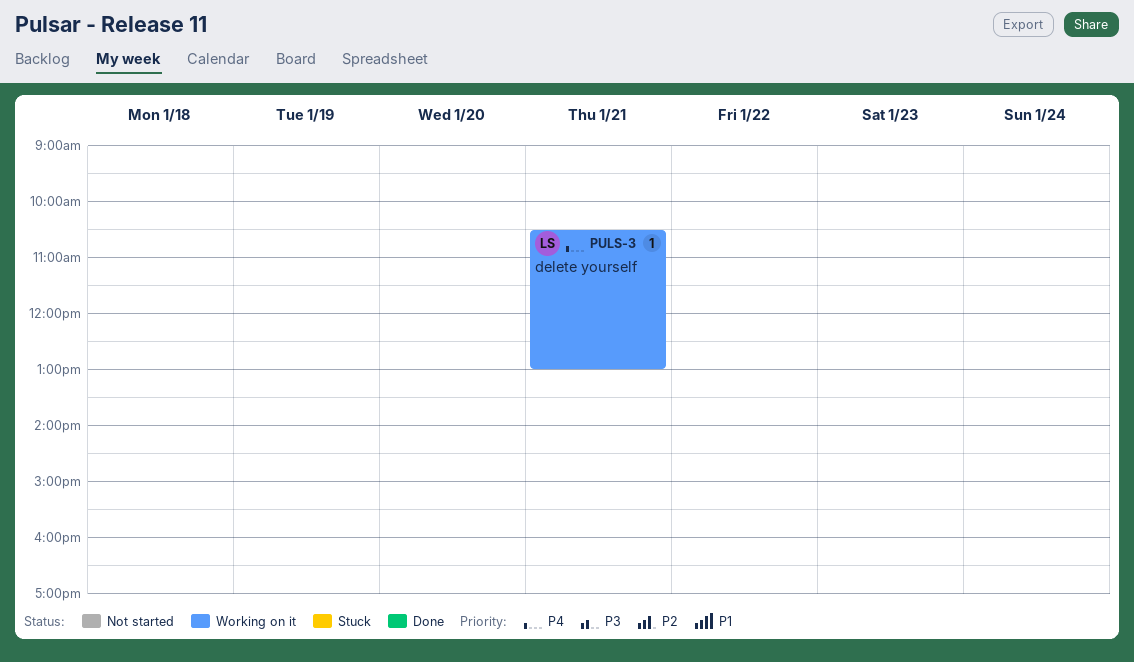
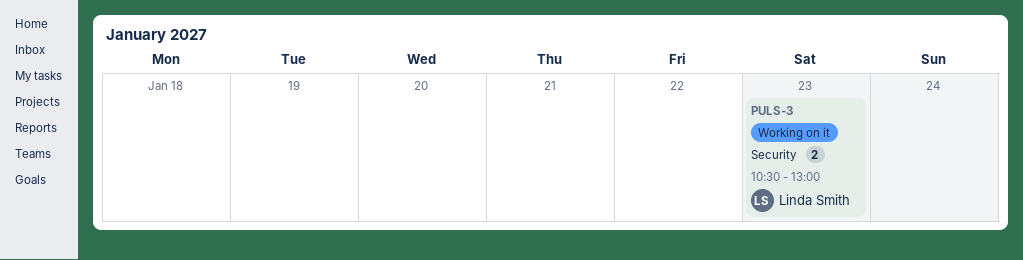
PULS-3, estimate: 1 -> 2
PULS-3, day: Jan 21 -> Jan 23

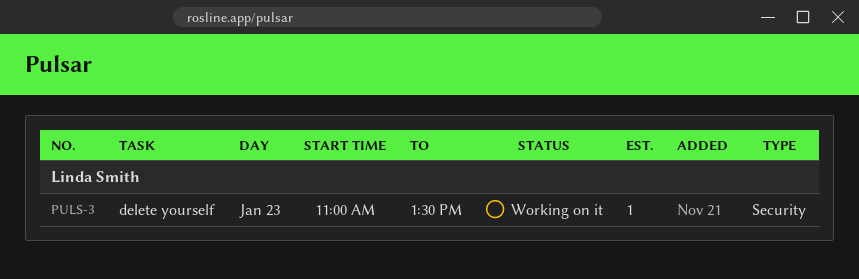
PULS-3, estimate: 2 -> 1
PULS-3, begins: 10:30 -> 11:00
PULS-3, ends: 13:00 -> 13:30

